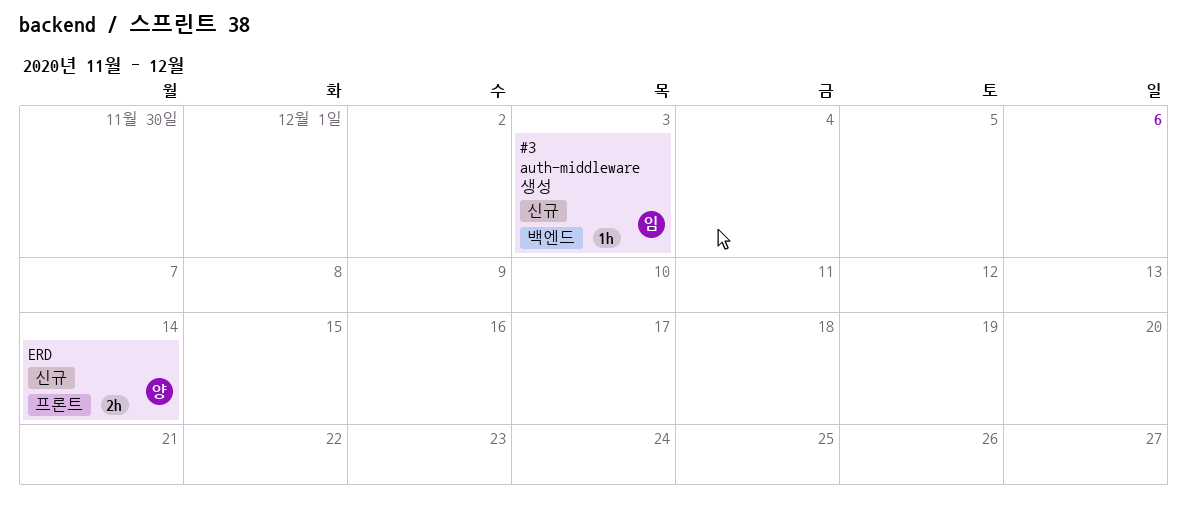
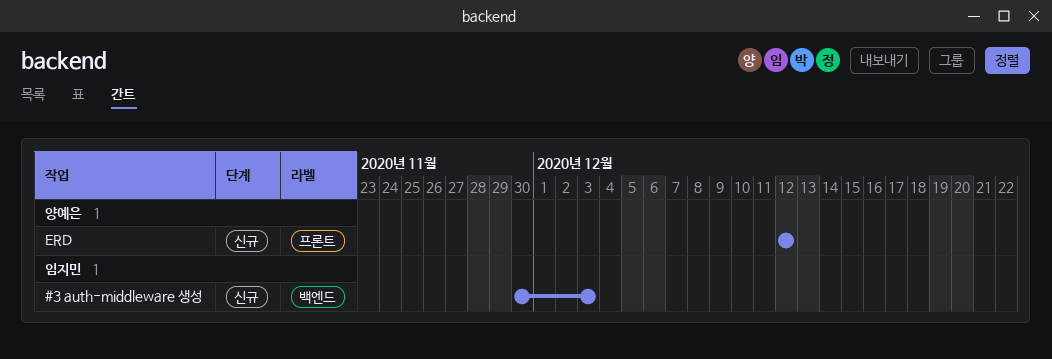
ERD, due: Dec 14 -> Dec 12

